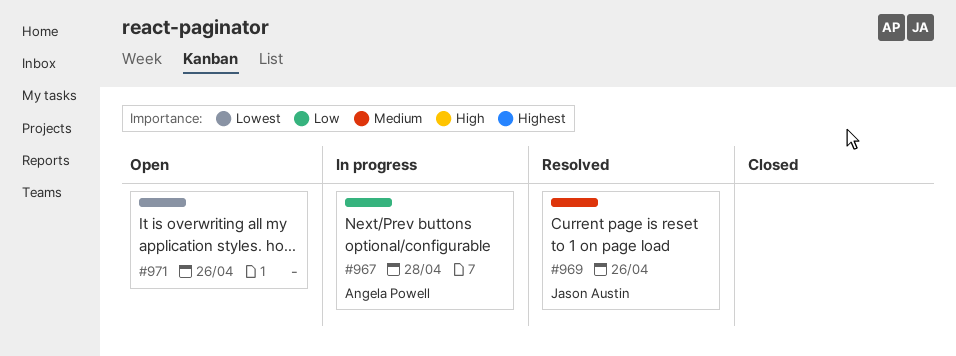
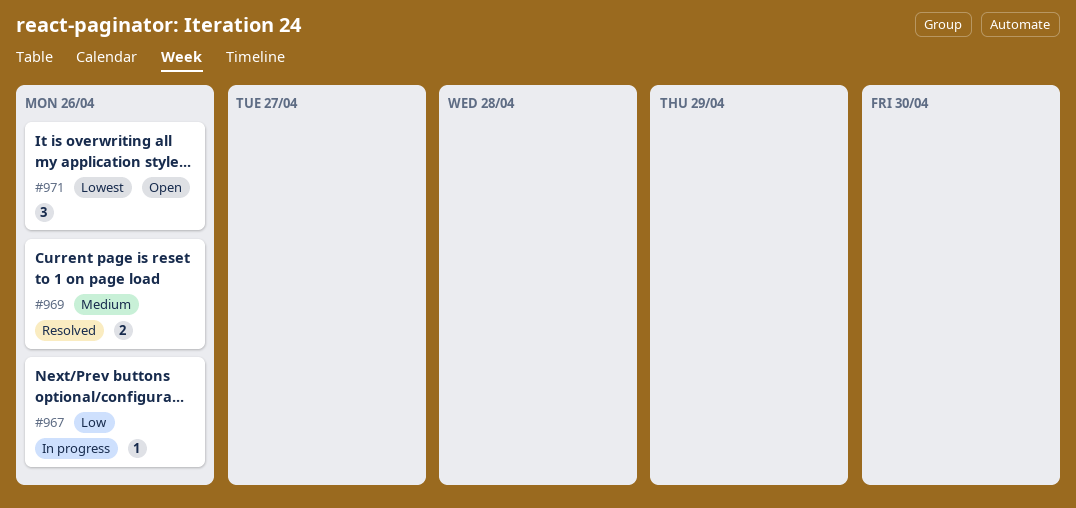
#967, due: Apr 28 -> Apr 26

